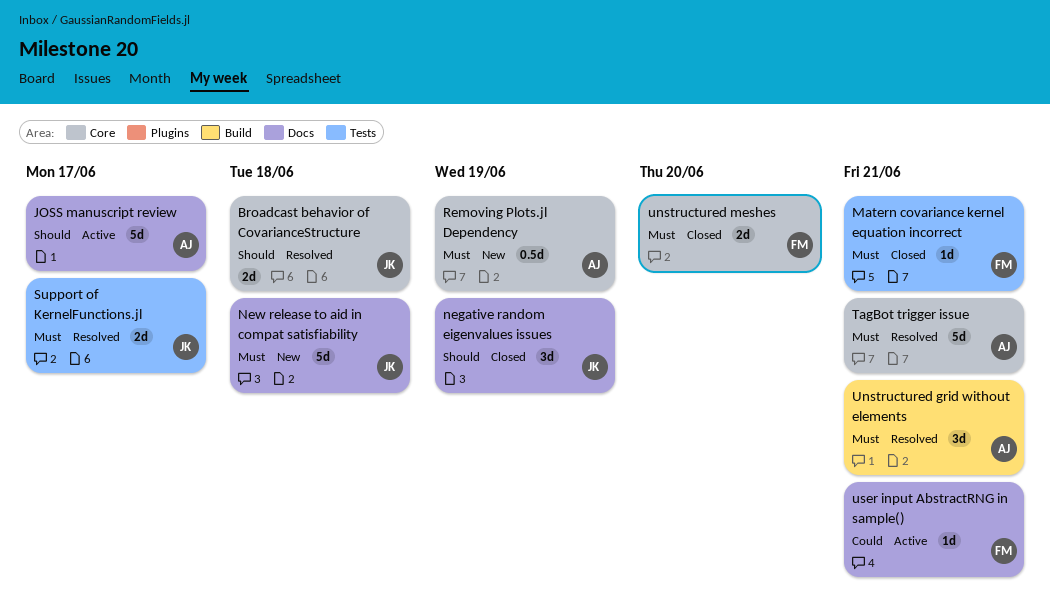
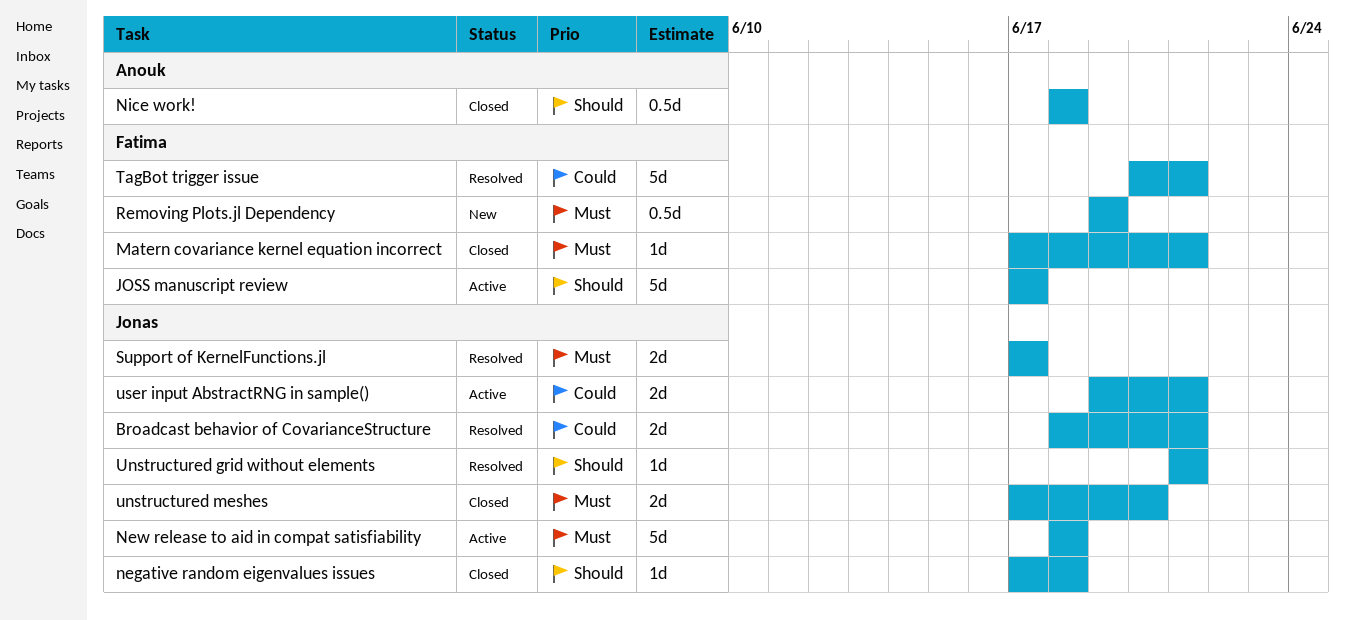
Broadcast behavior of CovarianceStructure, priority: Should -> Could
Broadcast behavior of CovarianceStructure, due: Jun 18 -> Jun 21
JOSS manuscript review, owner: Anouk -> Fatima
negative random eigenvalues issues, estimate: 3d -> 1d
negative random eigenvalues issues, due: Jun 19 -> Jun 18
New release to aid in compat satisfiability, status: New -> Active
Nice work!: none -> present
Removing Plots.jl Dependency, owner: Anouk -> Fatima
TagBot trigger issue, owner: Anouk -> Fatima
TagBot trigger issue, priority: Must -> Could
Unstructured grid without elements, owner: Anouk -> Jonas
Unstructured grid without elements, priority: Must -> Should
Unstructured grid without elements, estimate: 3d -> 1d
unstructured meshes, owner: Fatima -> Jonas
user input AbstractRNG in sample(), owner: Fatima -> Jonas
user input AbstractRNG in sample(), estimate: 1d -> 2d

